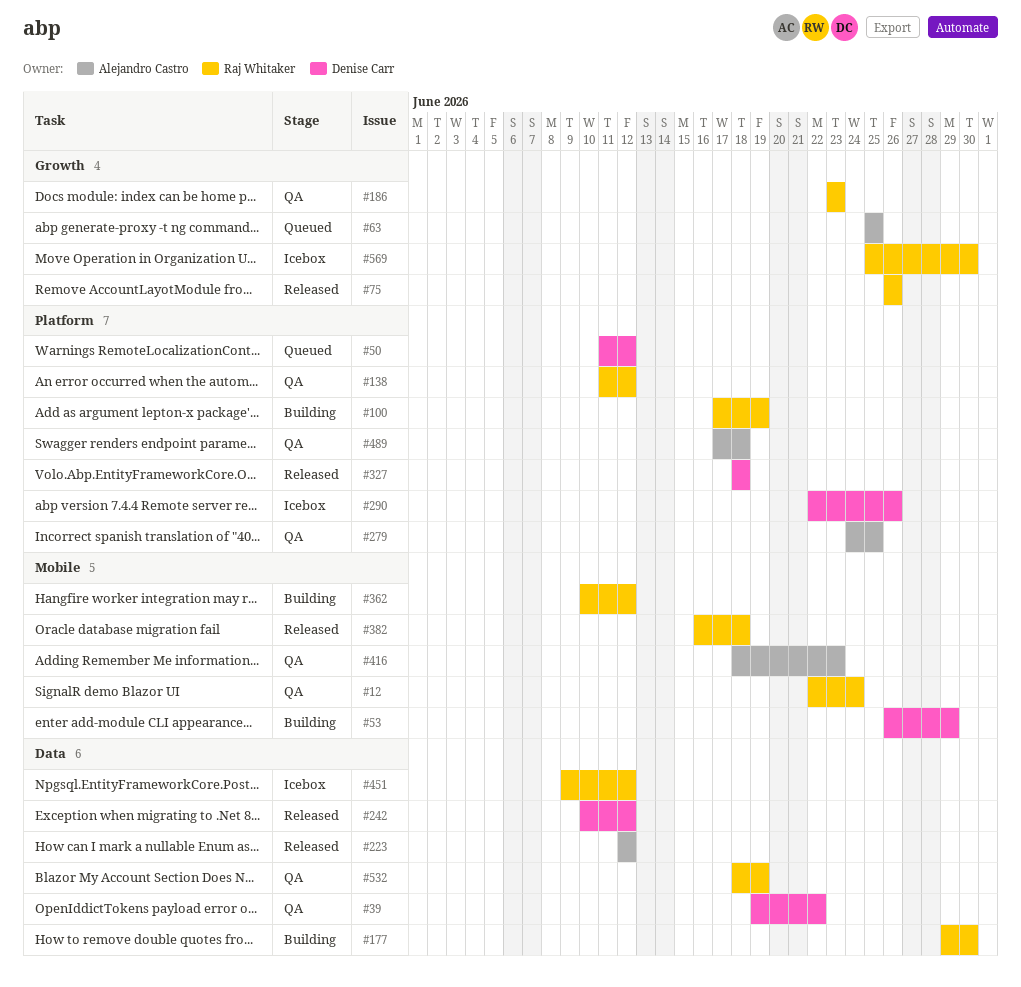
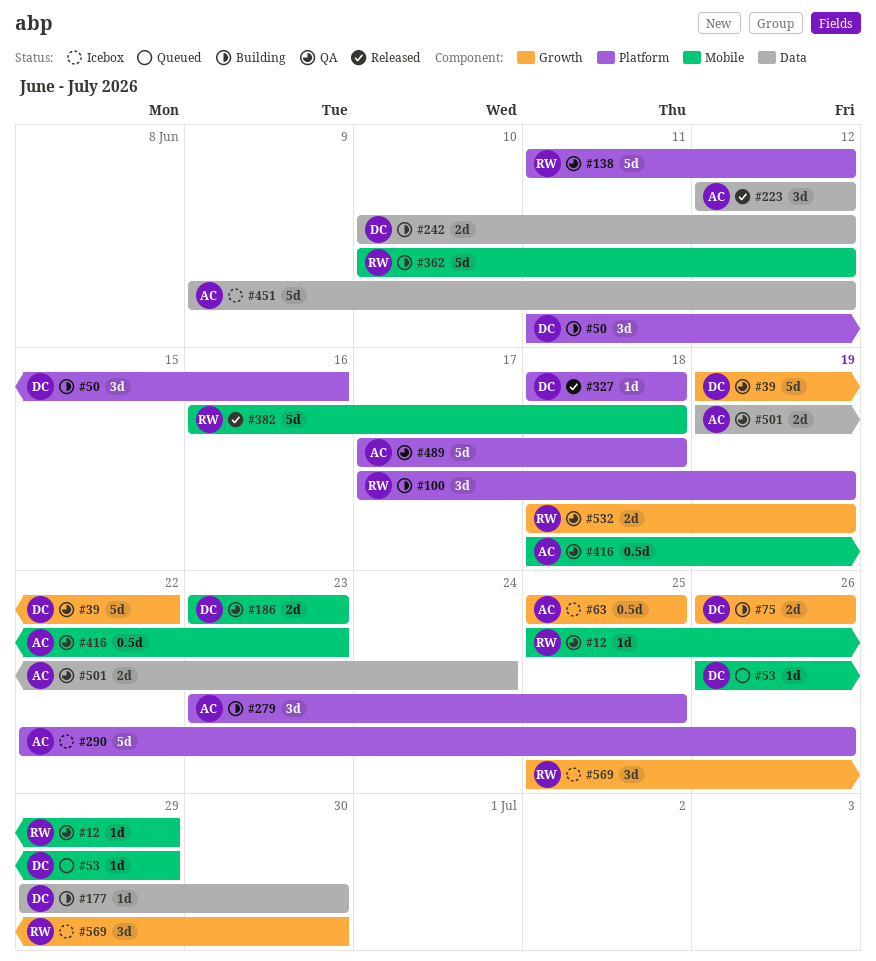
#12, start: Jun 22 -> Jun 25
#12, due: Jun 24 -> Jun 29
#39, label: Data -> Growth
#50, status: Queued -> Building
#50, due: Jun 12 -> Jun 16
#53, status: Building -> Queued
#63, status: Queued -> Icebox
#75, status: Released -> Building
#75, owner: Raj Whitaker -> Denise Carr
#177, owner: Raj Whitaker -> Denise Carr
#186, owner: Raj Whitaker -> Denise Carr
#186, label: Growth -> Mobile
#242, status: Released -> Building
#279, status: QA -> Building
#279, start: Jun 24 -> Jun 23
#290, owner: Denise Carr -> Alejandro Castro
#451, owner: Raj Whitaker -> Alejandro Castro
#501: none -> present
#532, label: Data -> Growth

